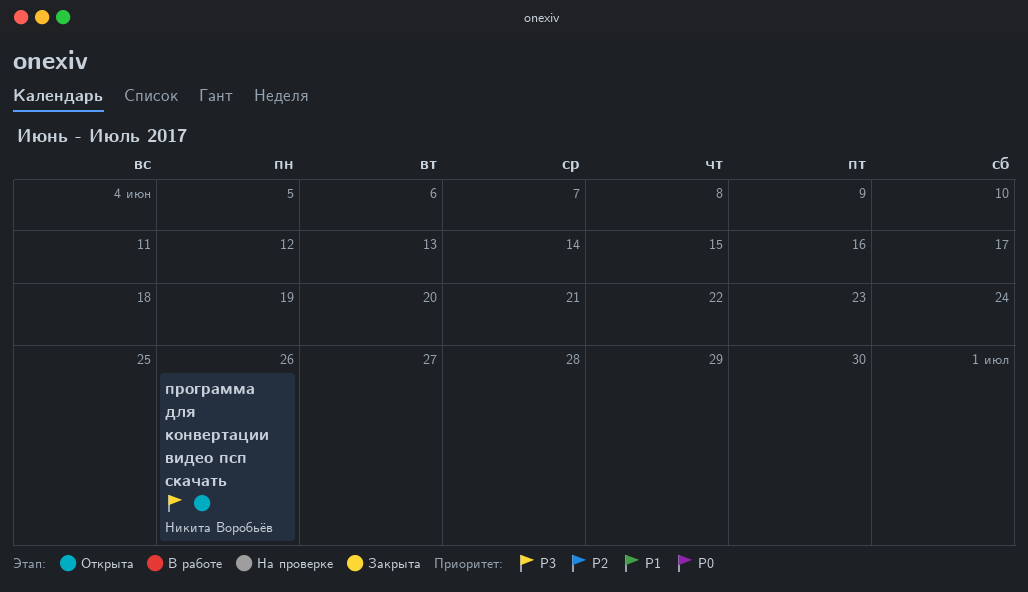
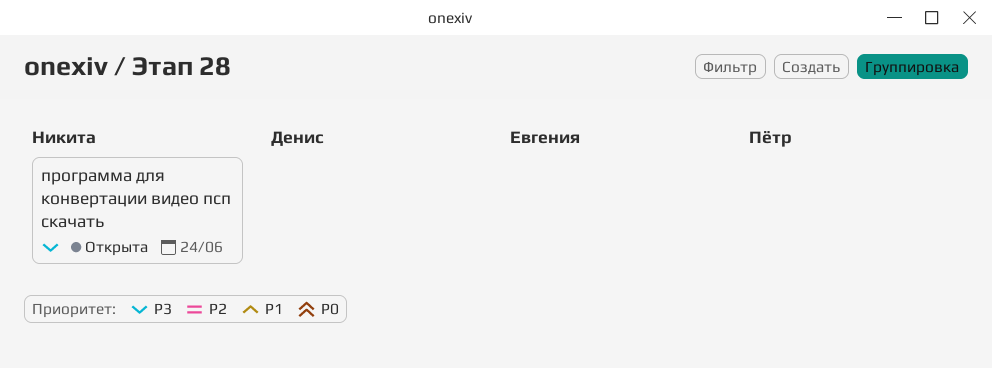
программа для конвертации видео псп скачать, due: Jun 26 -> Jun 24

